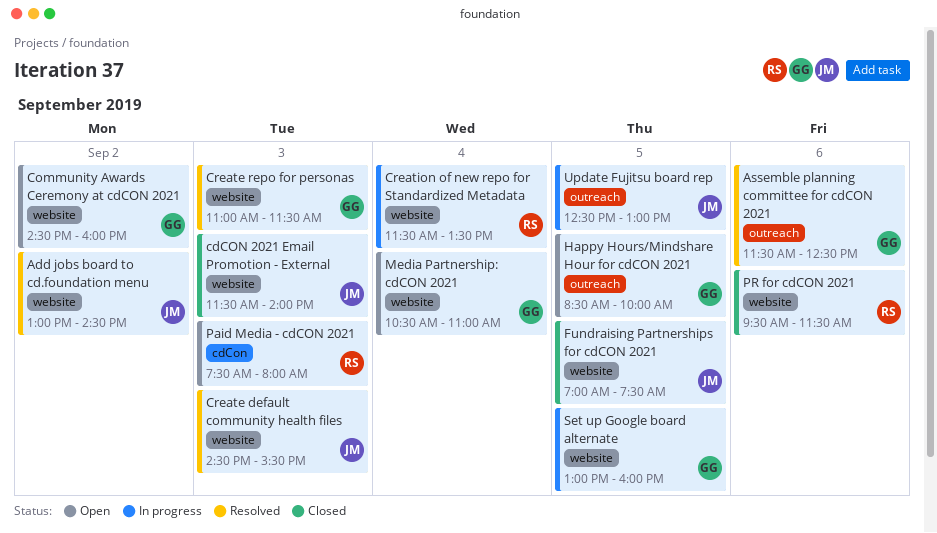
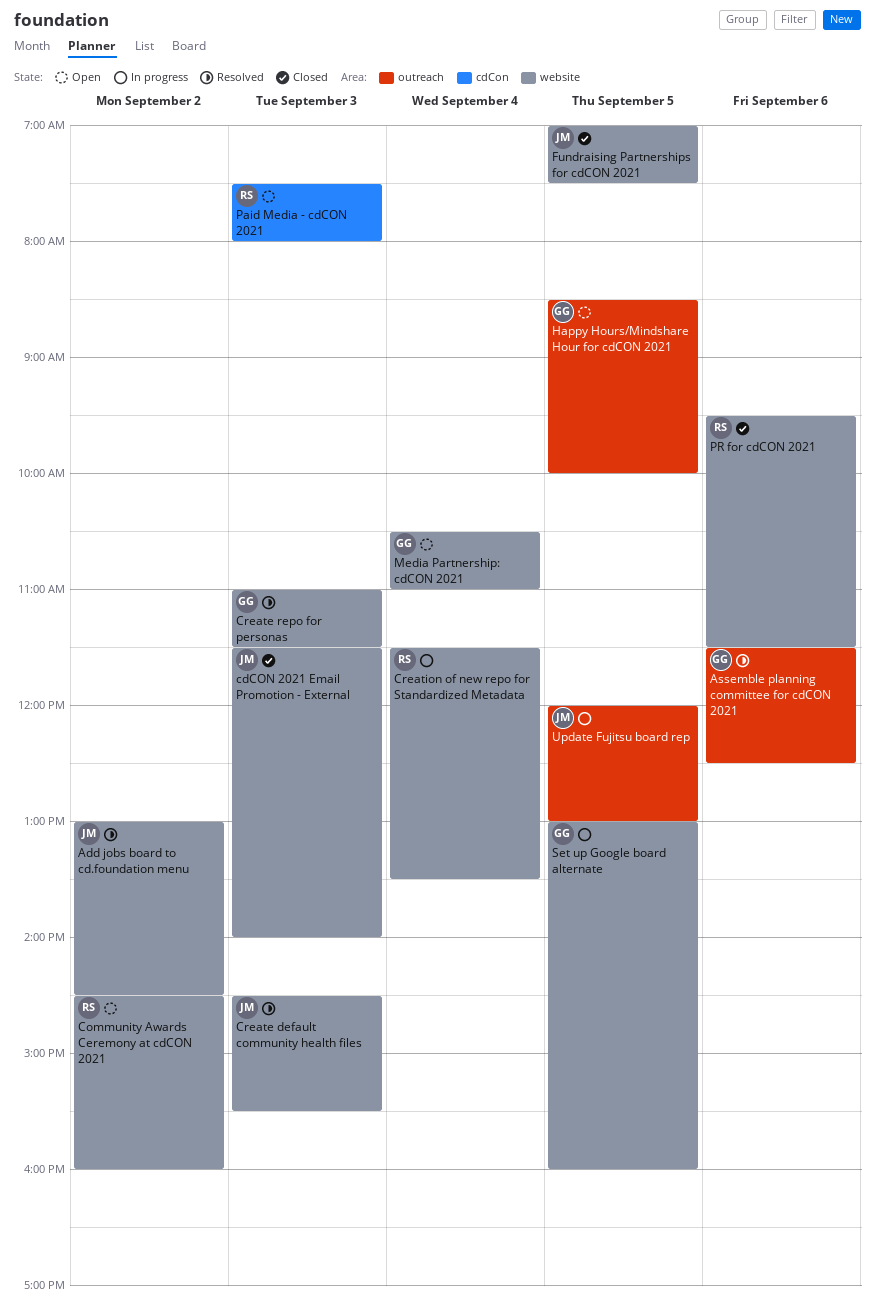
Community Awards Ceremony at cdCON 2021, owner: GG -> RS
Update Fujitsu board rep, begins: 12:30 -> 12:00

